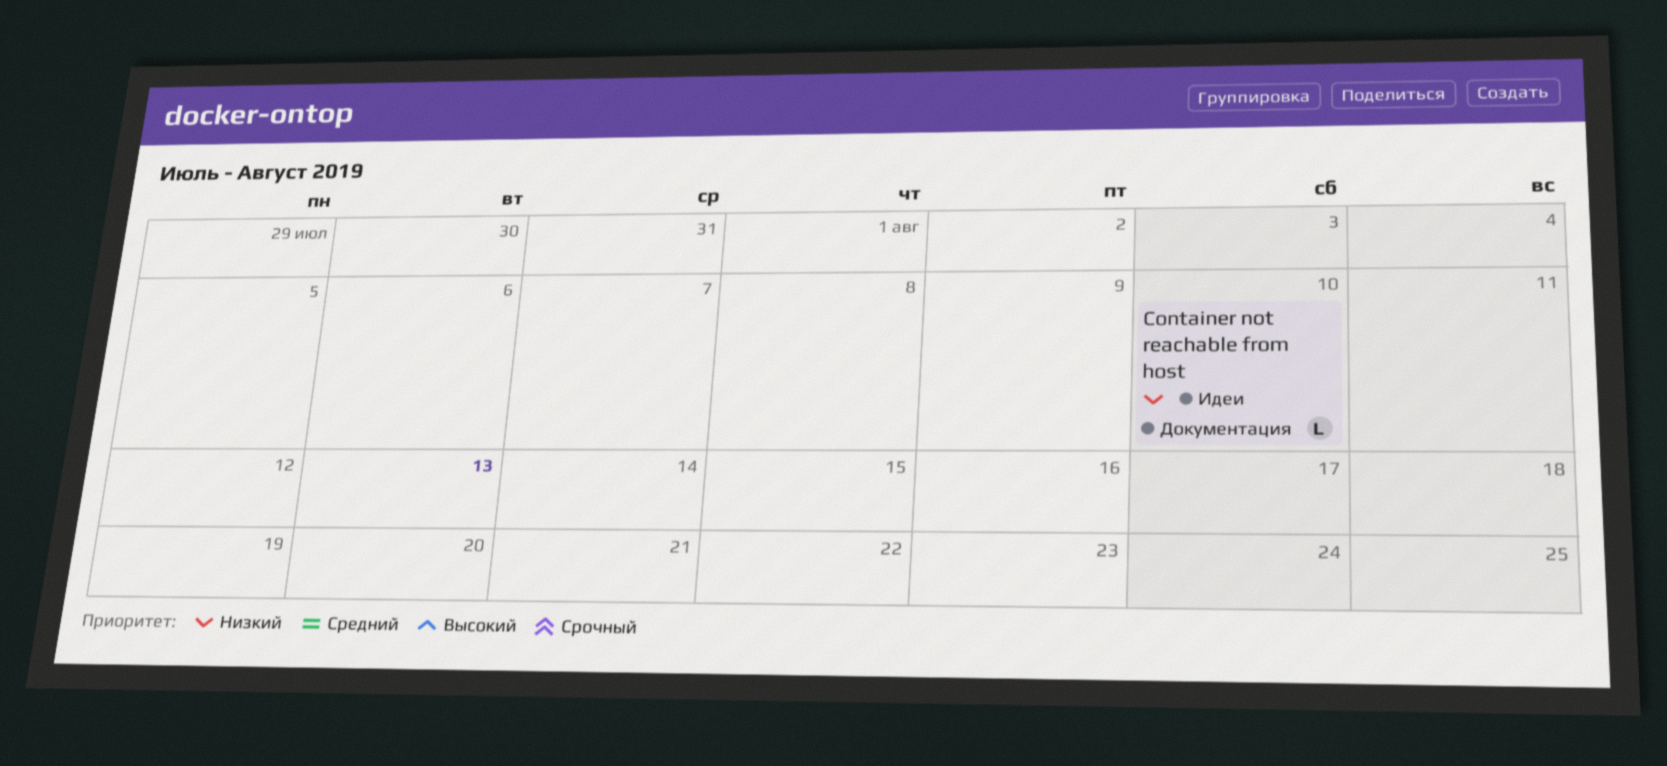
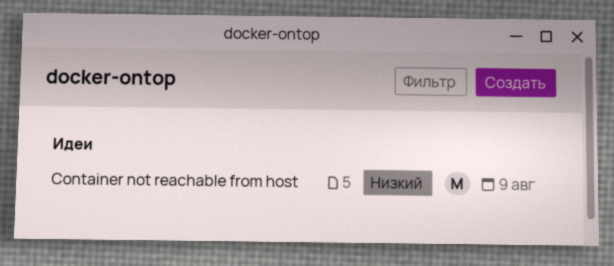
Container not reachable from host, estimate: L -> M
Container not reachable from host, due: Aug 10 -> Aug 9

